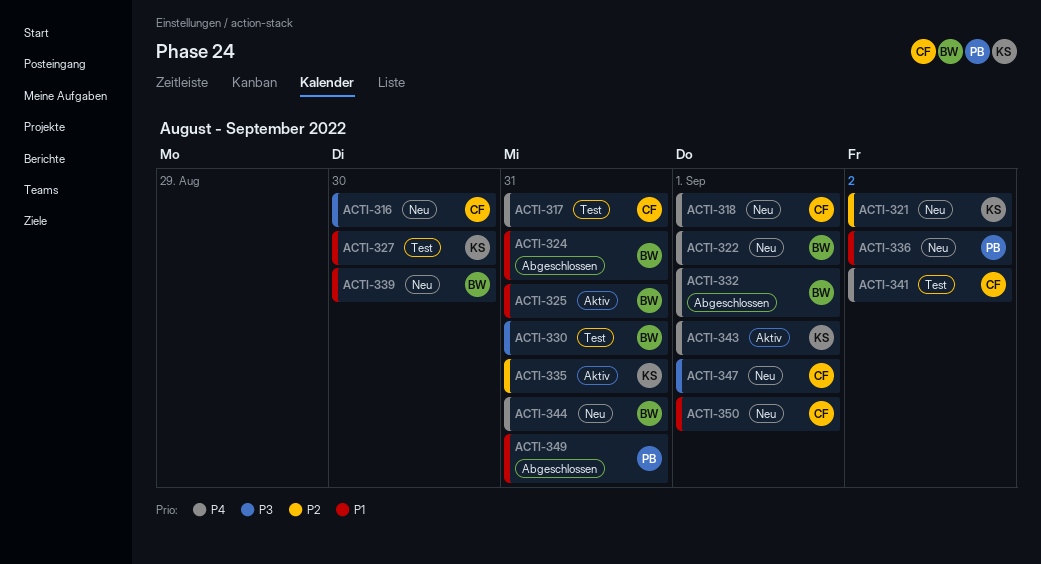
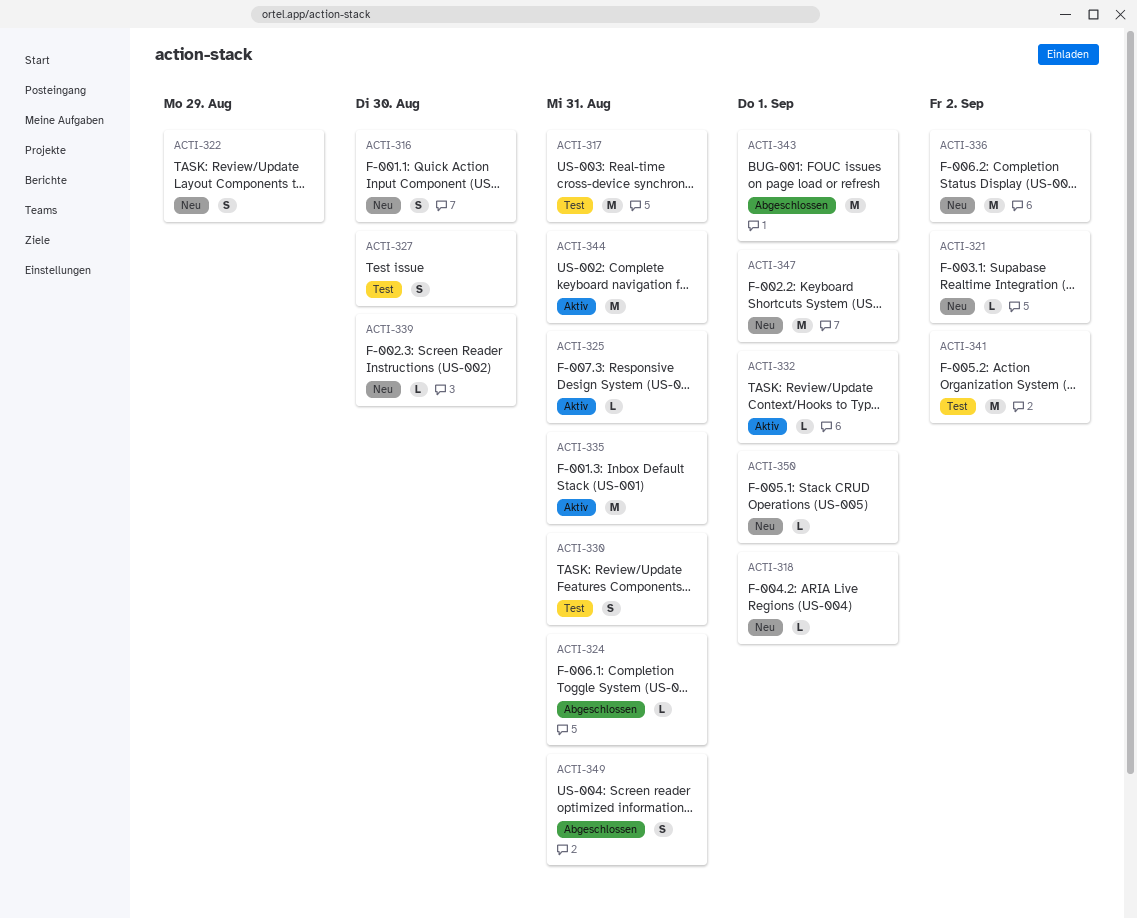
ACTI-322, due: Sep 1 -> Aug 29
ACTI-332, status: Abgeschlossen -> Aktiv
ACTI-343, status: Aktiv -> Abgeschlossen
ACTI-344, status: Neu -> Aktiv

